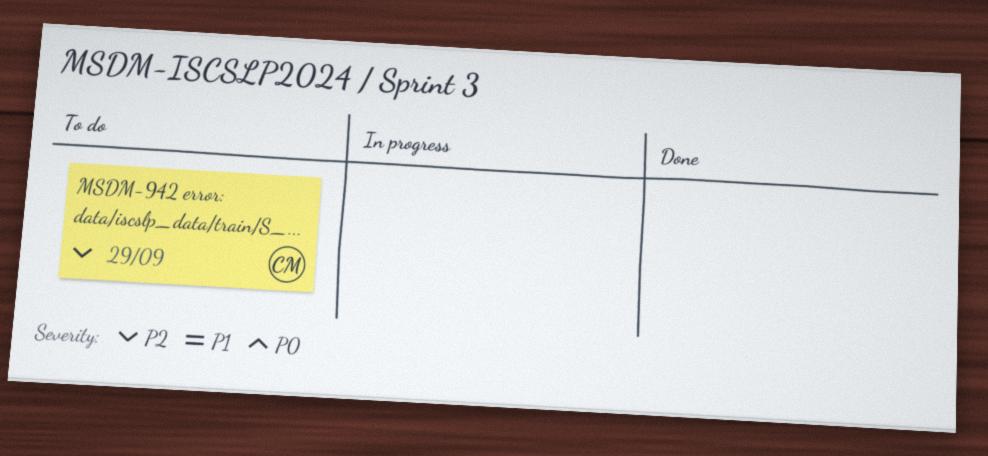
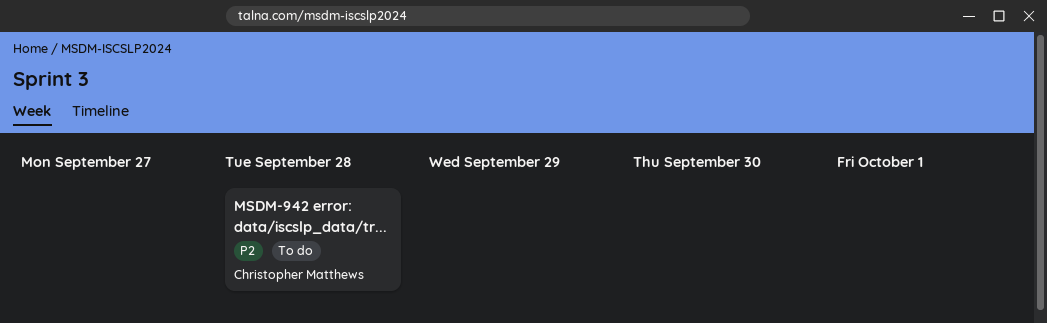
MSDM-942, due: Sep 29 -> Sep 28

